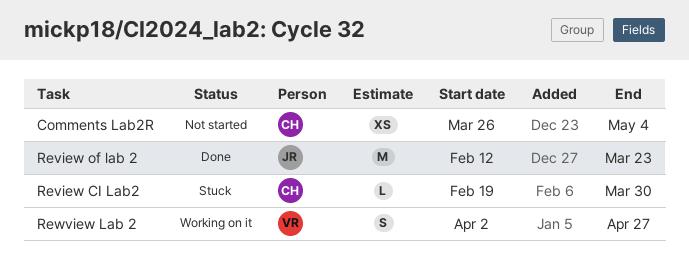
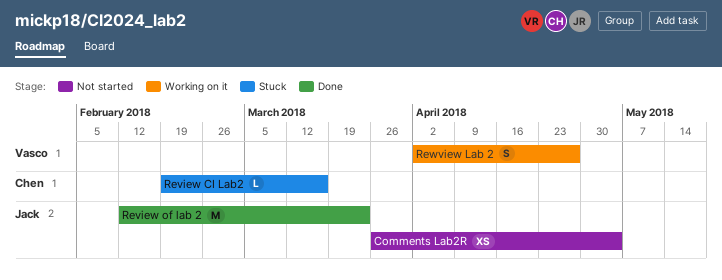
Comments Lab2R, owner: Chen -> Jack
Review CI Lab2, due: Mar 30 -> Mar 16

